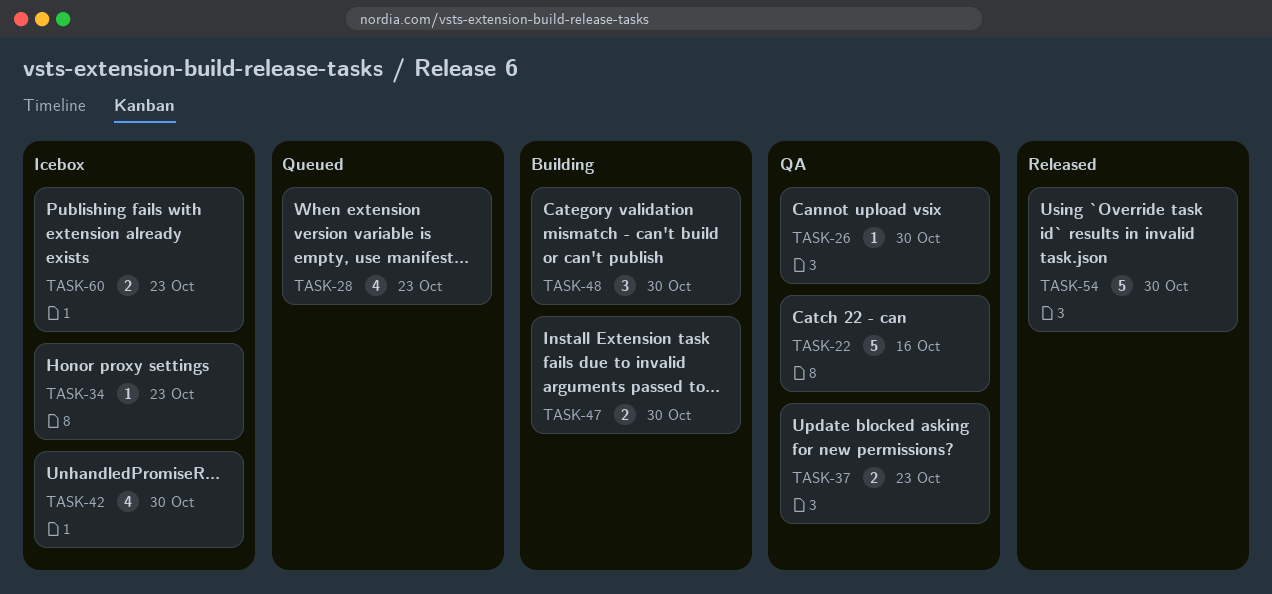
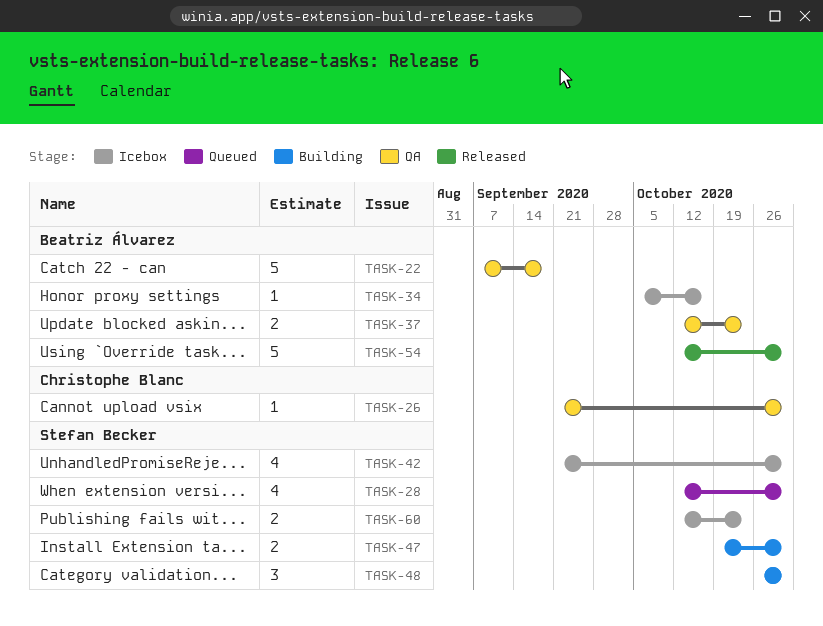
TASK-22, due: Oct 16 -> Sep 18
TASK-28, due: Oct 23 -> Oct 30
TASK-34, due: Oct 23 -> Oct 16

